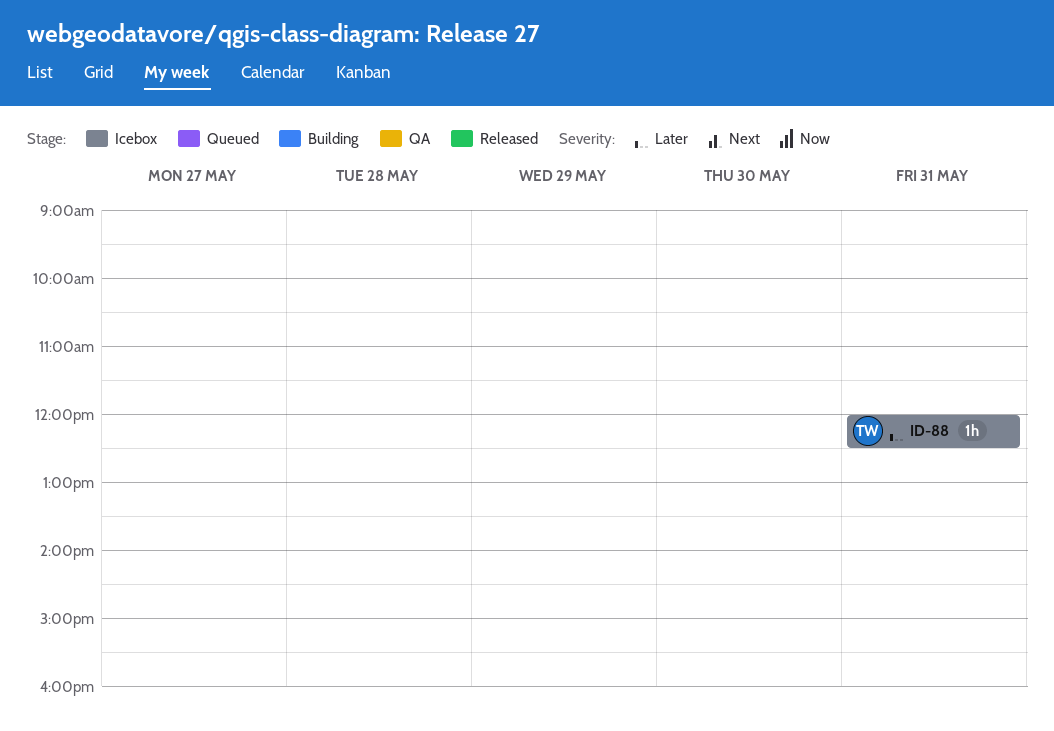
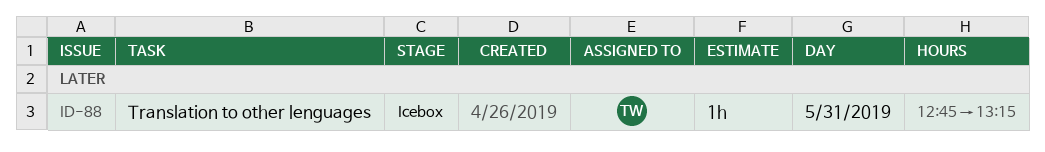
ID-88, begins: 12:00 -> 12:45
ID-88, ends: 12:30 -> 13:15

